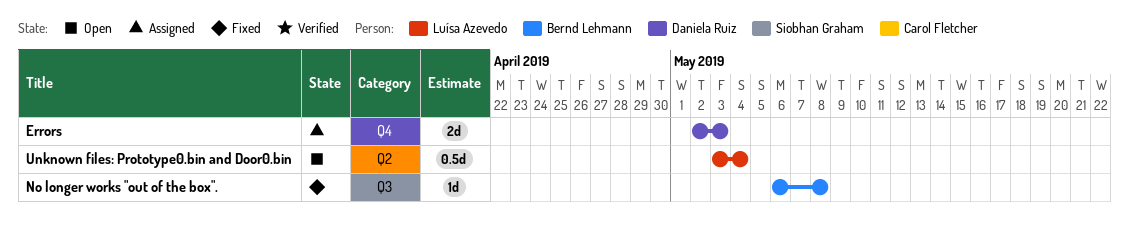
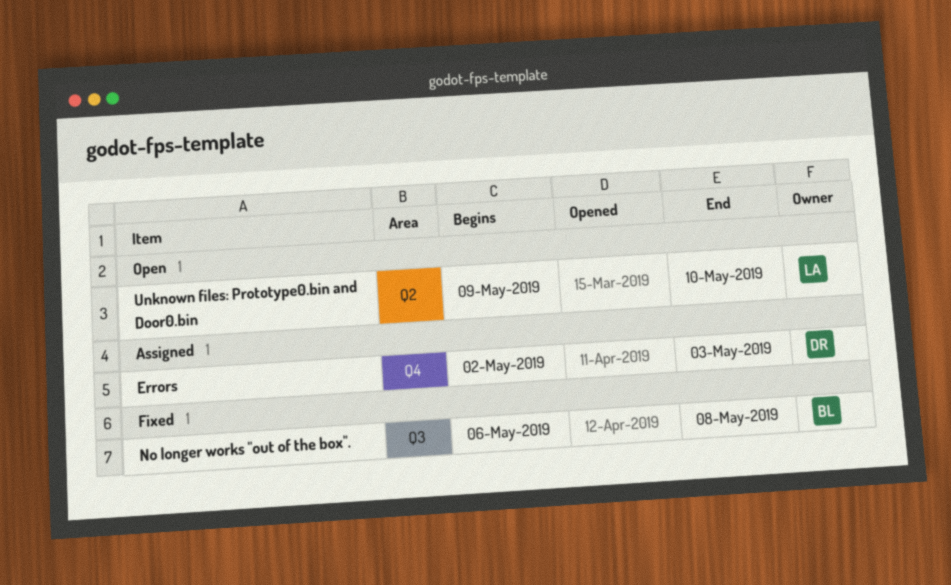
Unknown files: Prototype0.bin and Door0.bin, start: May 3 -> May 9
Unknown files: Prototype0.bin and Door0.bin, due: May 4 -> May 10

